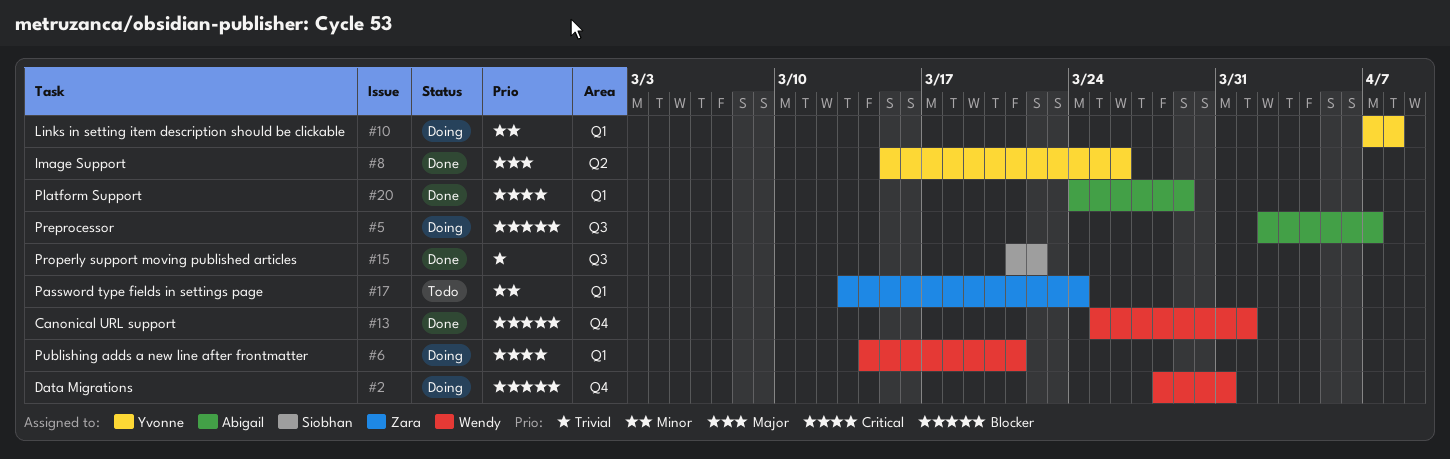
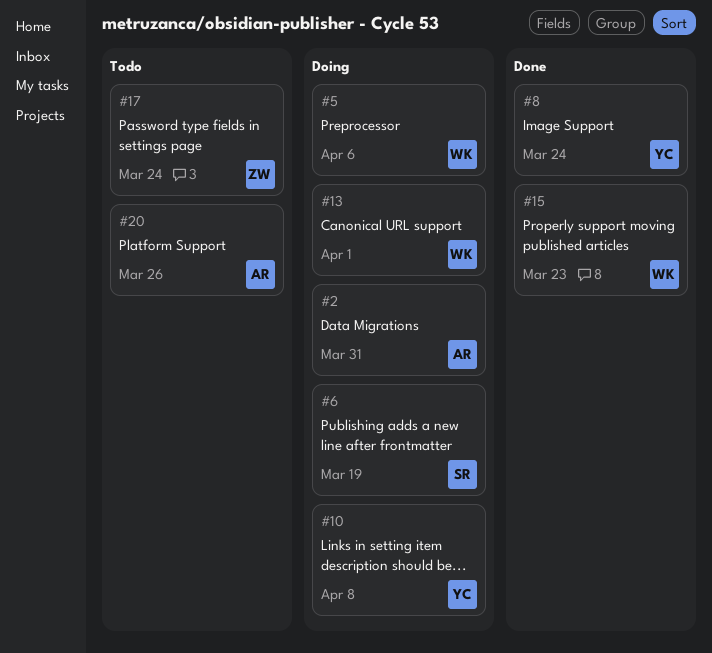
#2, owner: Wendy -> Abigail
#5, owner: Abigail -> Wendy
#5, due: Apr 7 -> Apr 6
#6, owner: Wendy -> Siobhan
#6, due: Mar 21 -> Mar 19
#8, due: Mar 26 -> Mar 24
#13, status: Done -> Doing
#15, owner: Siobhan -> Wendy
#15, due: Mar 22 -> Mar 23
#20, status: Done -> Todo
#20, due: Mar 29 -> Mar 26

